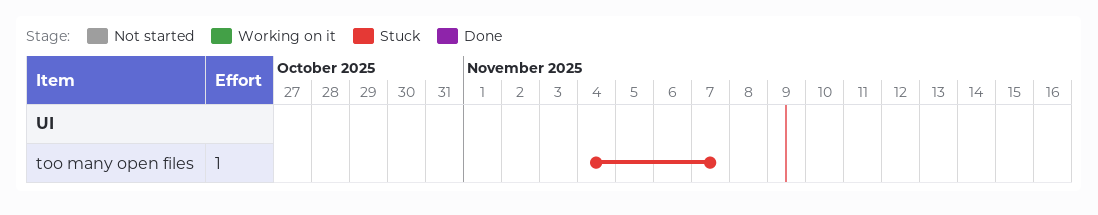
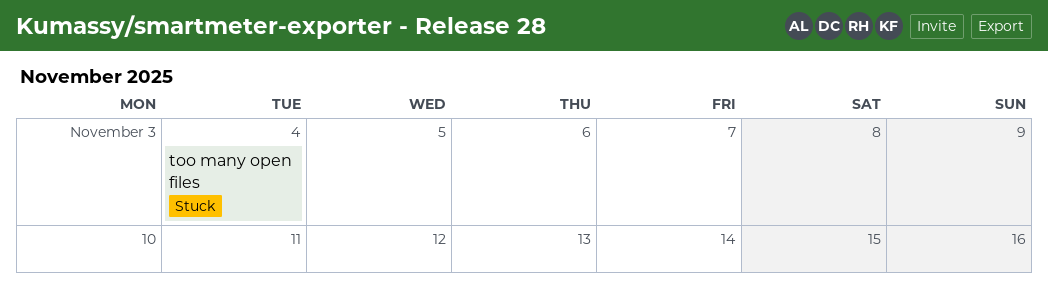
too many open files, due: Nov 7 -> Nov 4

